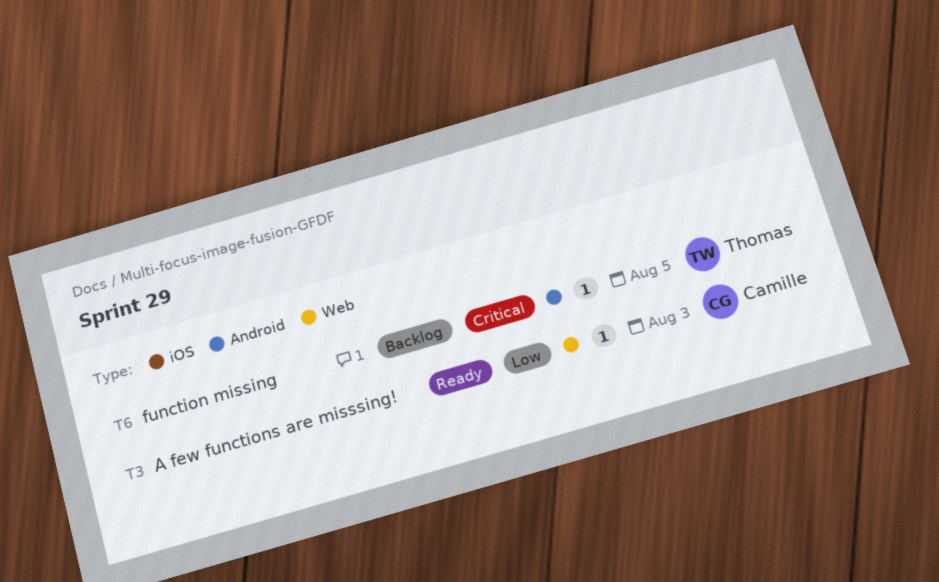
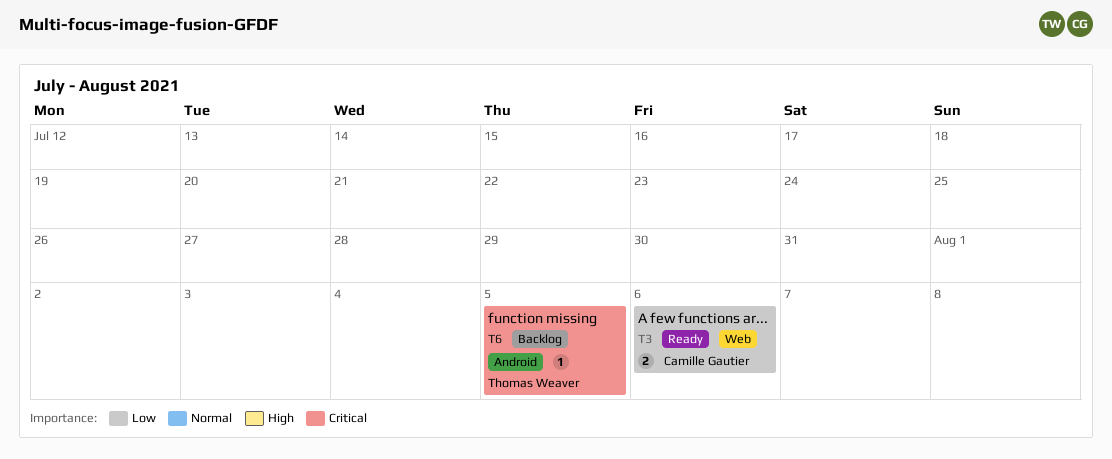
T3, estimate: 1 -> 2
T3, due: Aug 3 -> Aug 6

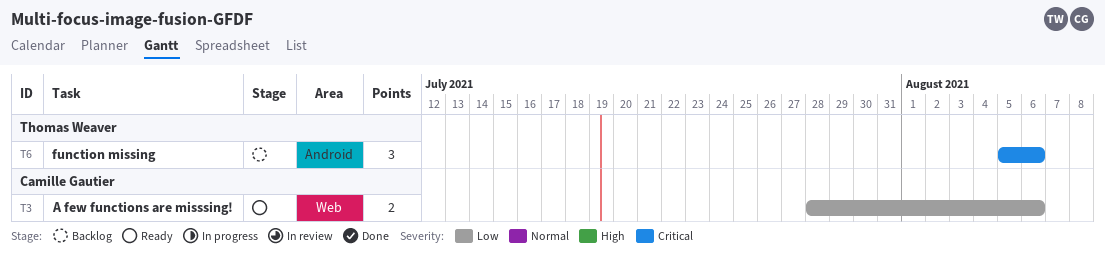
T6, estimate: 1 -> 3
T6, due: Aug 5 -> Aug 6

